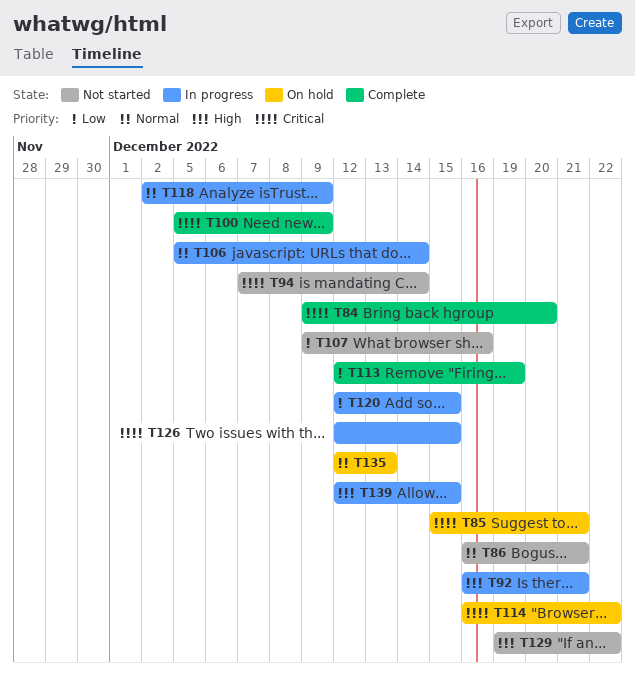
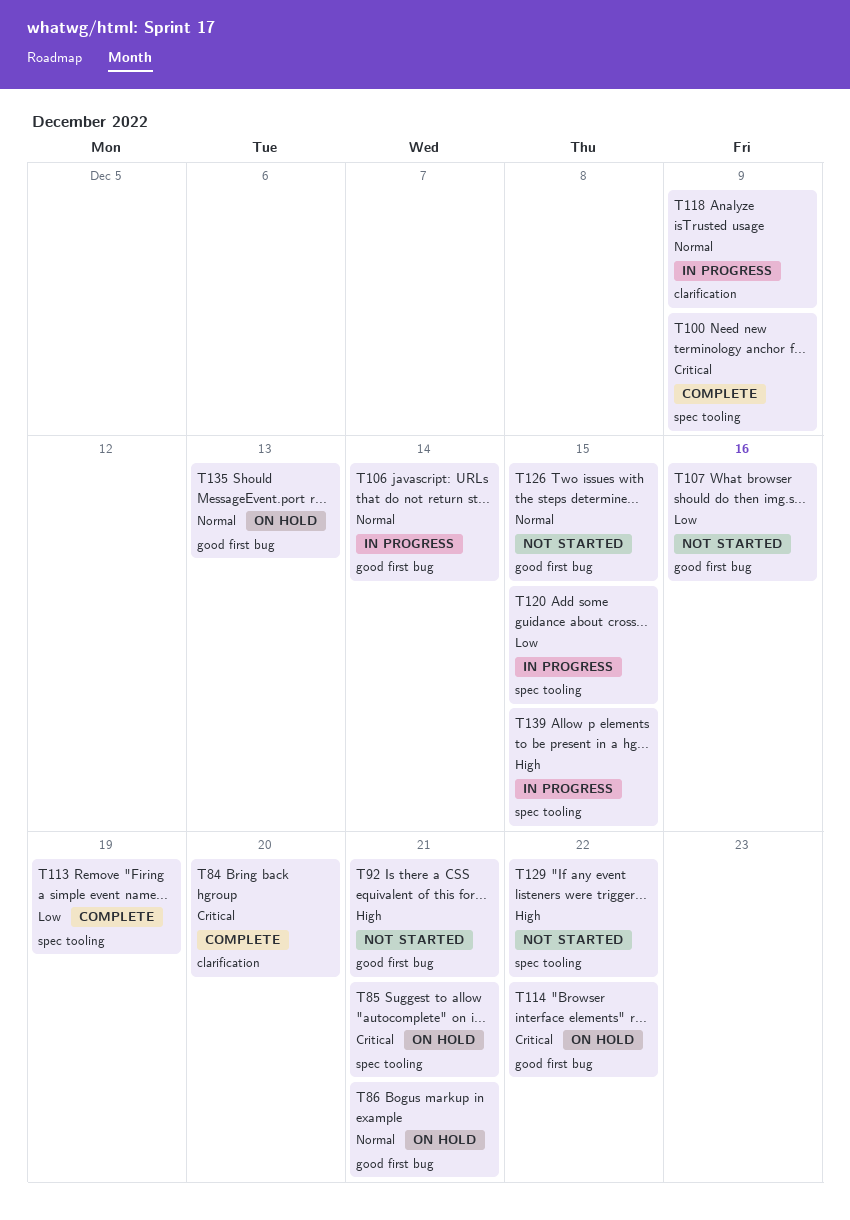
T86, status: Not started -> On hold
T92, status: In progress -> Not started
T94: present -> none
T126, status: In progress -> Not started
T126, priority: Critical -> Normal

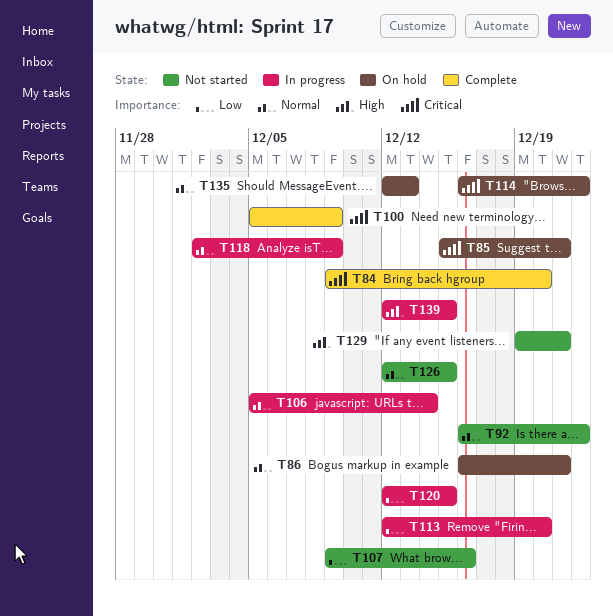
T92, priority: High -> Normal
T92, due: Dec 21 -> Dec 22
T113, status: Complete -> In progress
T113, due: Dec 19 -> Dec 20
T129, due: Dec 22 -> Dec 21

